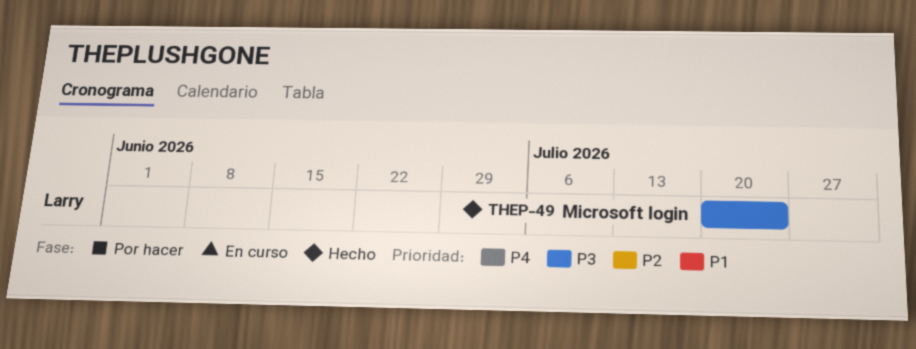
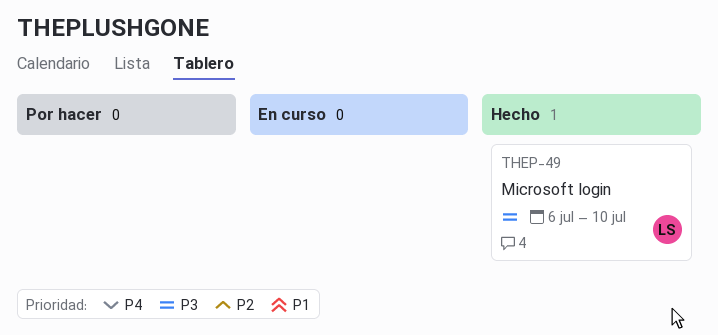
THEP-49, start: Jul 20 -> Jul 6
THEP-49, due: Jul 24 -> Jul 10

